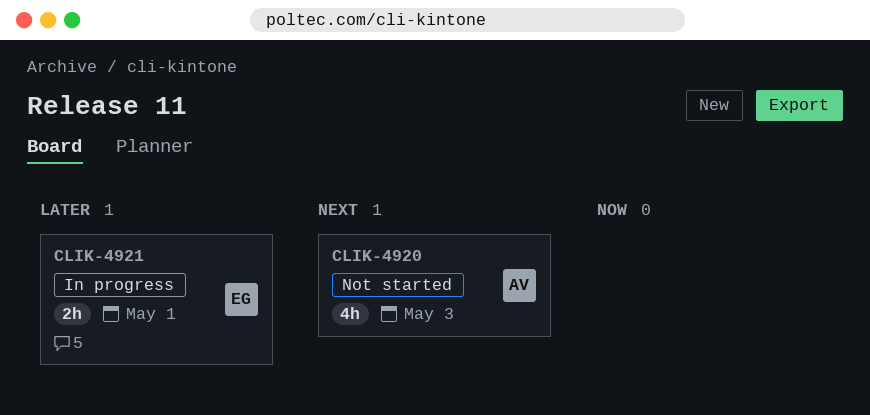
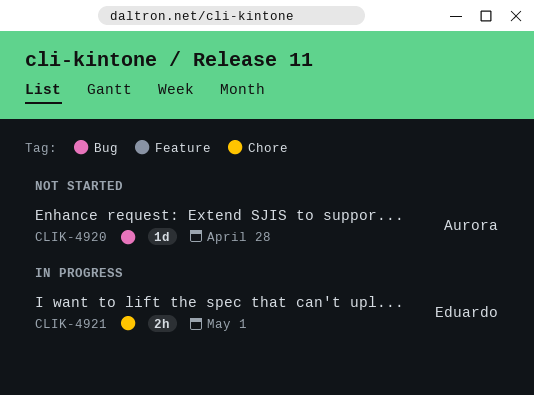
CLIK-4920, estimate: 4h -> 1d
CLIK-4920, due: May 3 -> Apr 28

